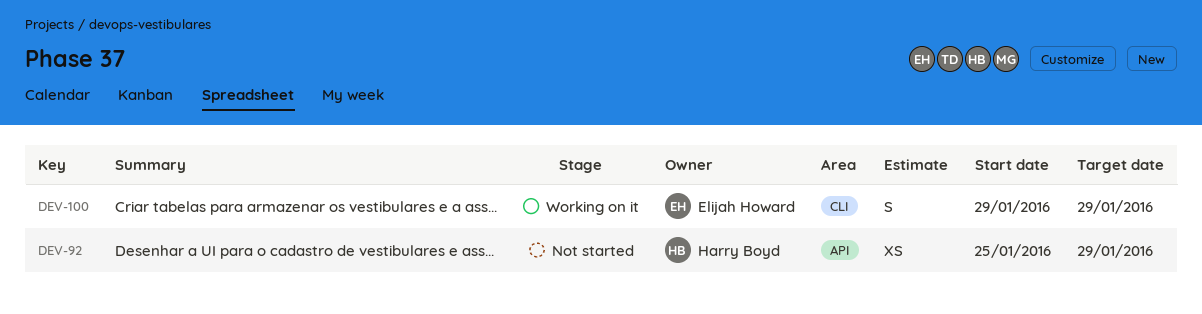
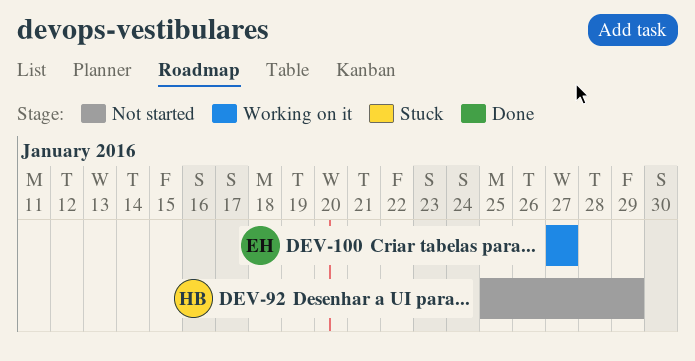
DEV-100, start: Jan 29 -> Jan 27
DEV-100, due: Jan 29 -> Jan 27

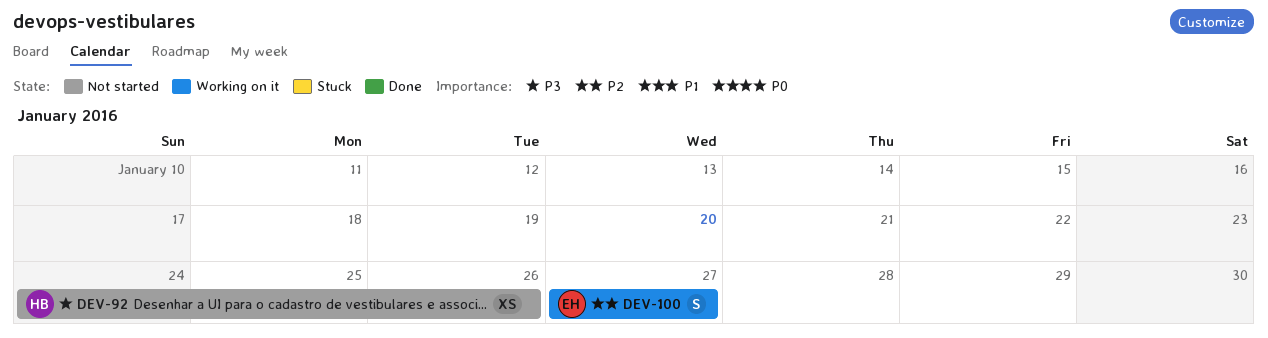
DEV-92, start: Jan 25 -> Jan 24
DEV-92, due: Jan 29 -> Jan 26

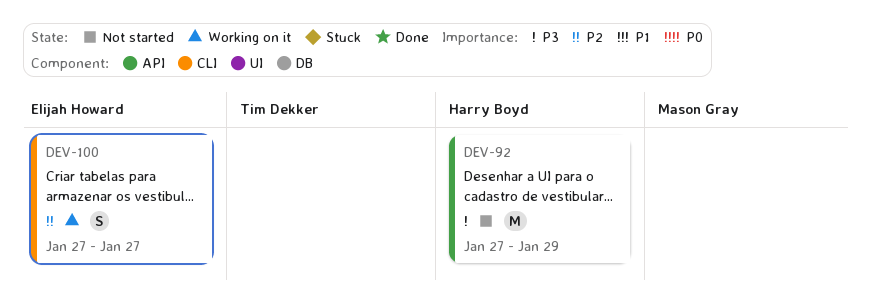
DEV-92, estimate: XS -> M
DEV-92, start: Jan 24 -> Jan 27
DEV-92, due: Jan 26 -> Jan 29

